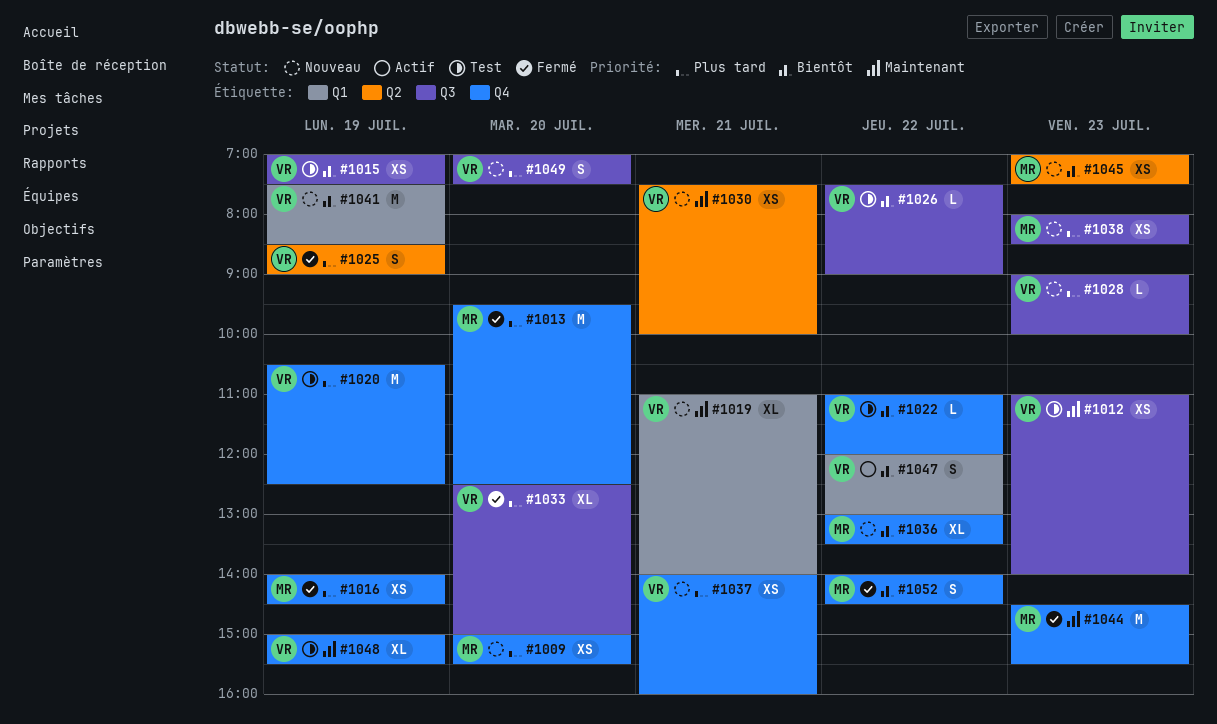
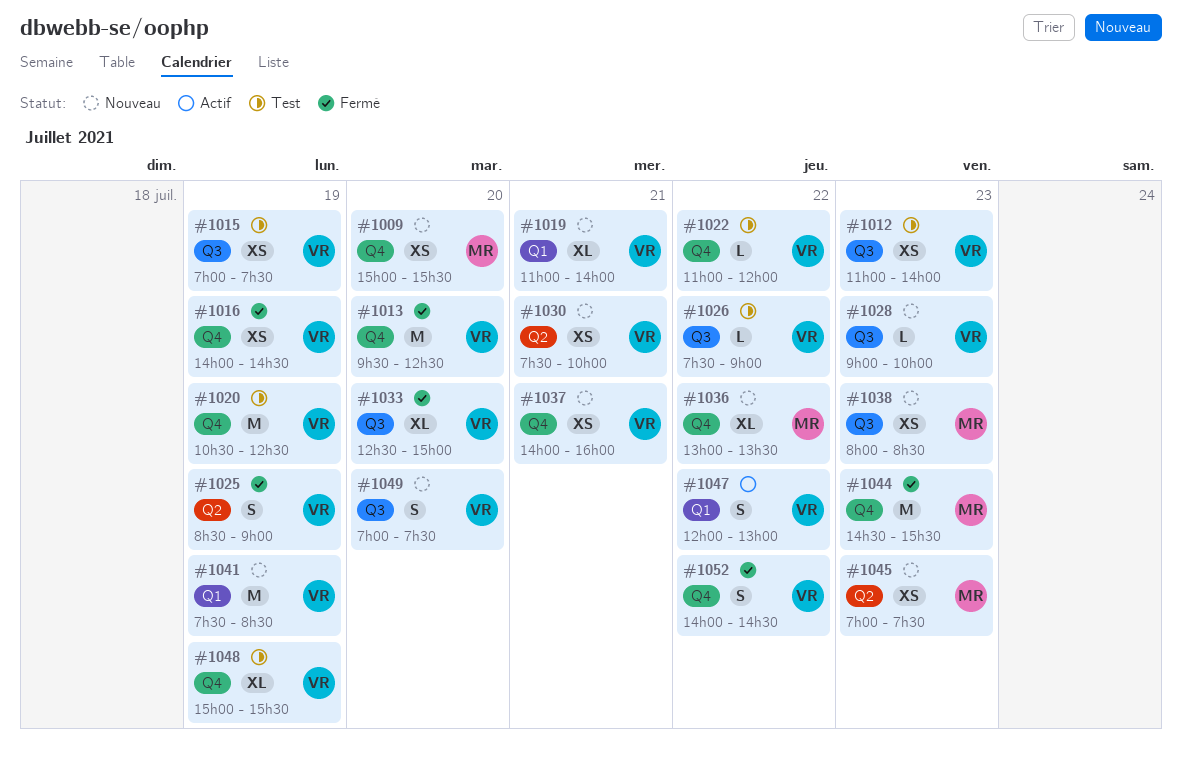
#1013, owner: MR -> VR
#1016, owner: MR -> VR
#1052, owner: MR -> VR

